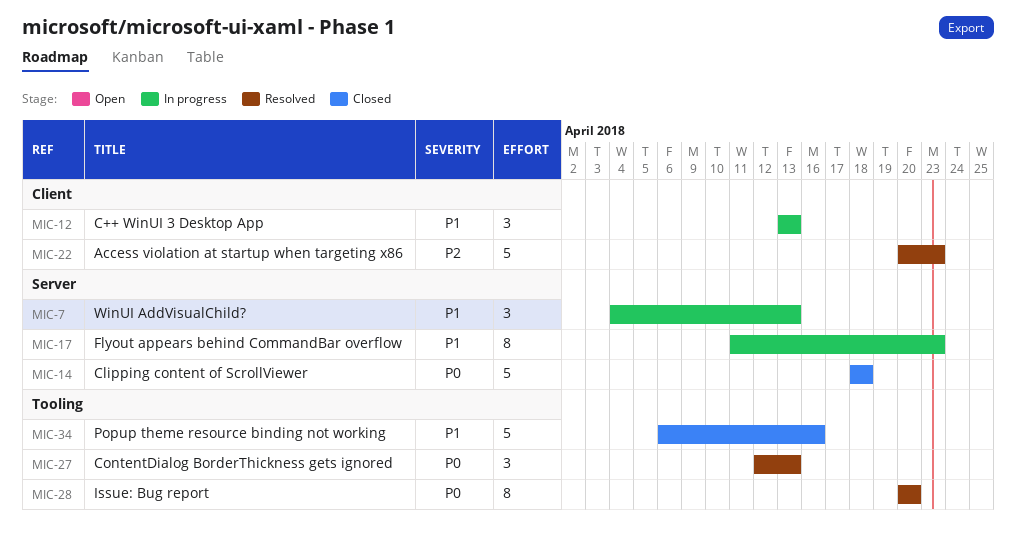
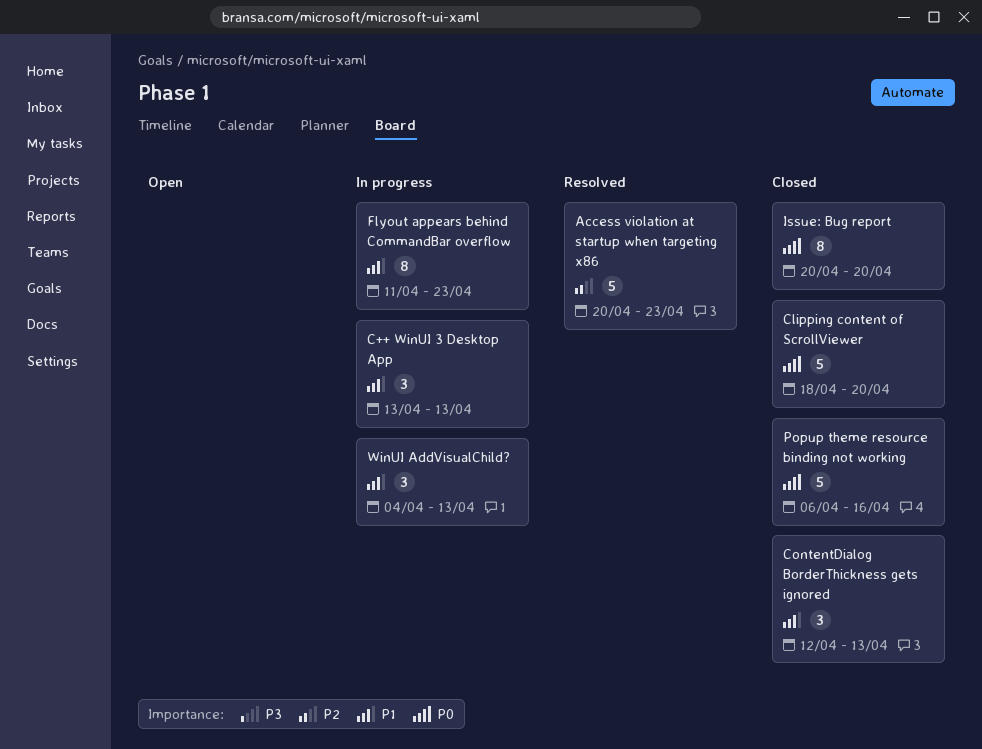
Clipping content of ScrollViewer, due: Apr 18 -> Apr 20
ContentDialog BorderThickness gets ignored, status: Resolved -> Closed
ContentDialog BorderThickness gets ignored, priority: P0 -> P1
Issue: Bug report, status: Resolved -> Closed
Popup theme resource binding not working, priority: P1 -> P0

